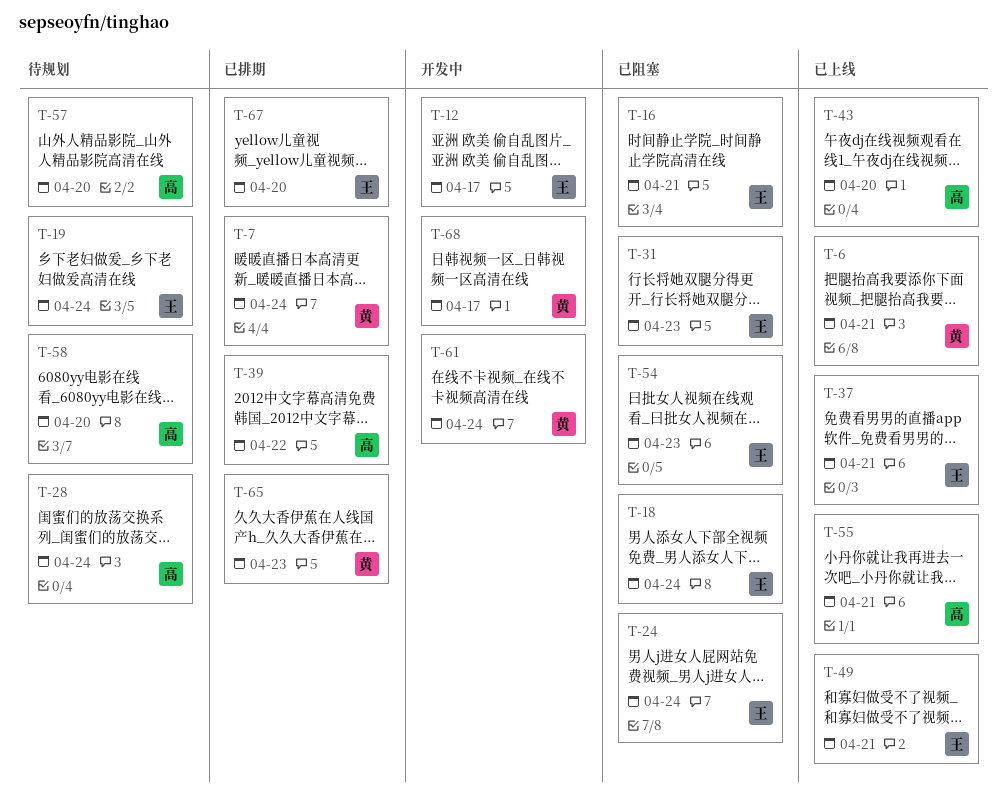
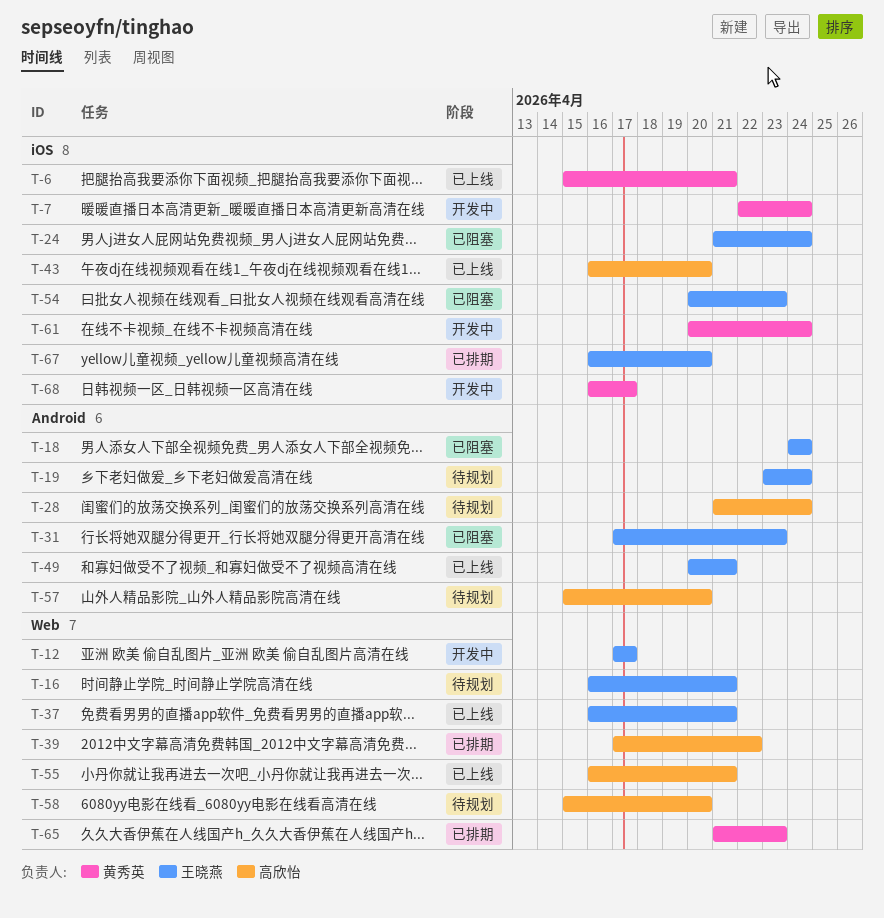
T-7, status: 已排期 -> 开发中
T-16, status: 已阻塞 -> 待规划

